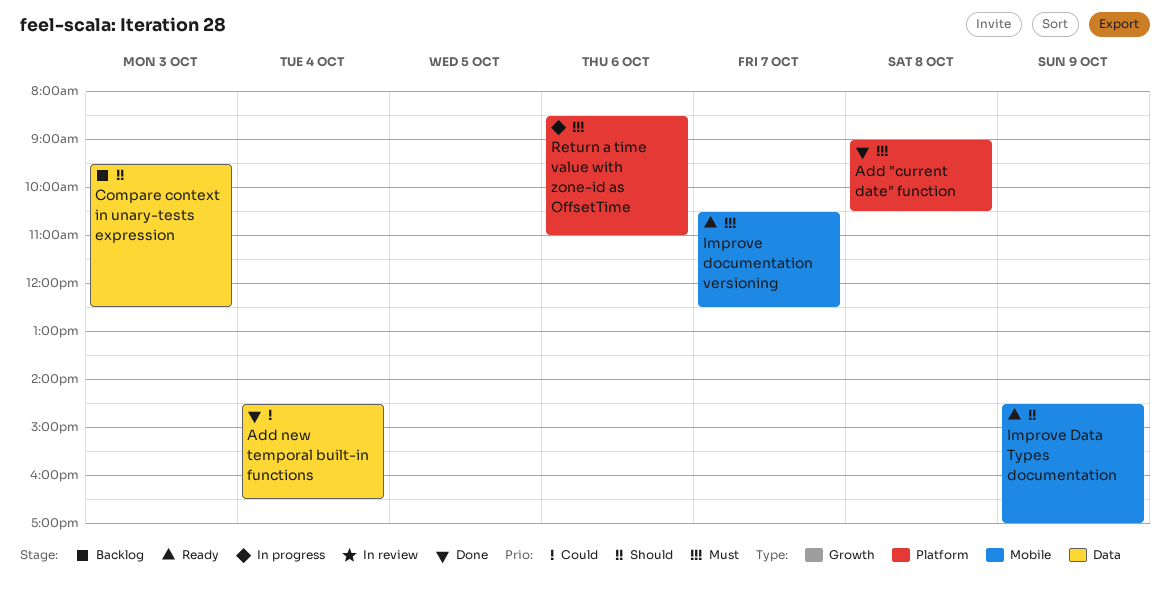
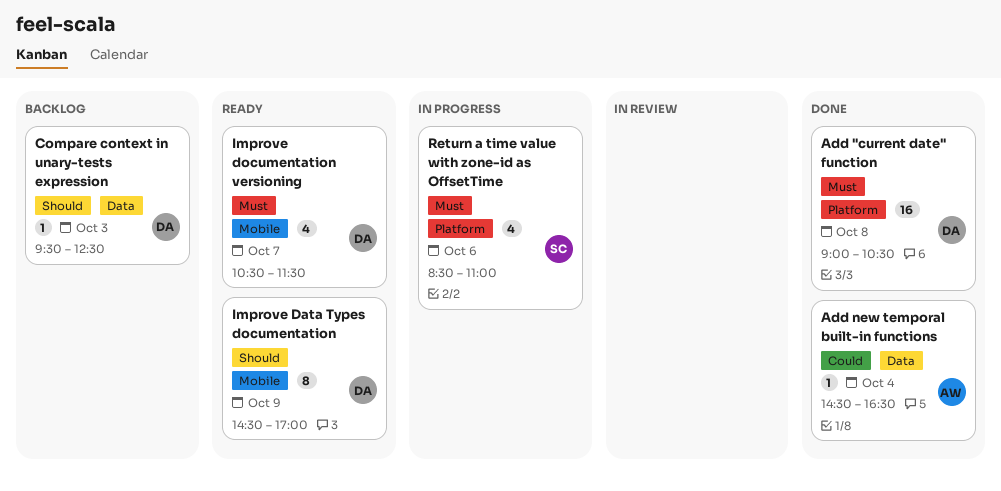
Improve documentation versioning, ends: 12:30 -> 11:30

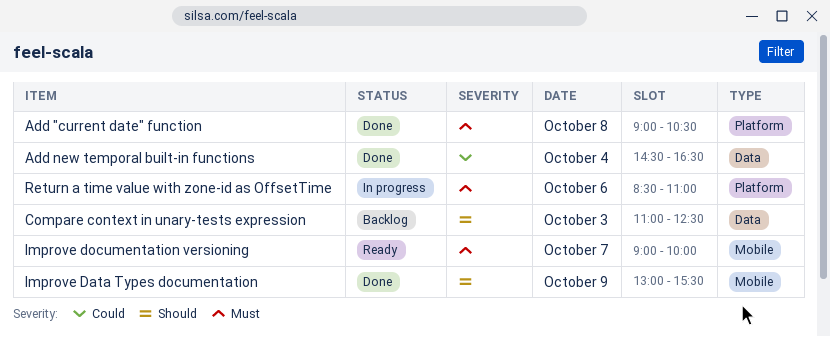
Compare context in unary-tests expression, begins: 09:30 -> 11:00
Improve Data Types documentation, status: Ready -> Done
Improve Data Types documentation, begins: 14:30 -> 13:00
Improve Data Types documentation, ends: 17:00 -> 15:30
Improve documentation versioning, begins: 10:30 -> 09:00
Improve documentation versioning, ends: 11:30 -> 10:00

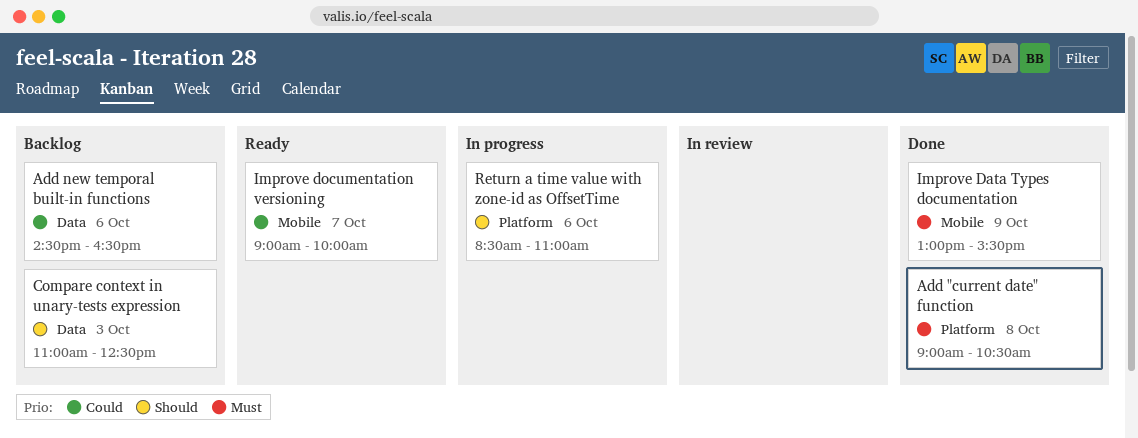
Add new temporal built-in functions, status: Done -> Backlog
Add new temporal built-in functions, day: Oct 4 -> Oct 6
Improve Data Types documentation, priority: Should -> Must
Improve documentation versioning, priority: Must -> Could
Return a time value with zone-id as OffsetTime, priority: Must -> Should

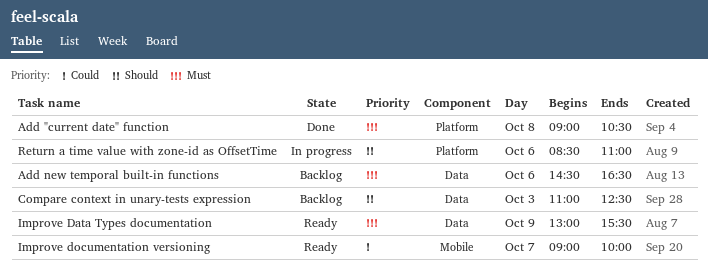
Add new temporal built-in functions, priority: Could -> Must
Improve Data Types documentation, status: Done -> Ready
Improve Data Types documentation, label: Mobile -> Data

